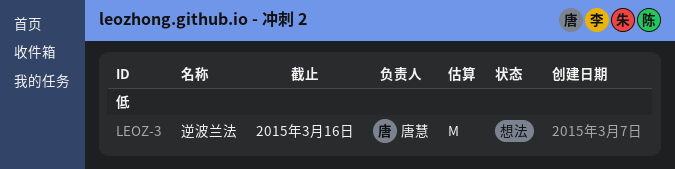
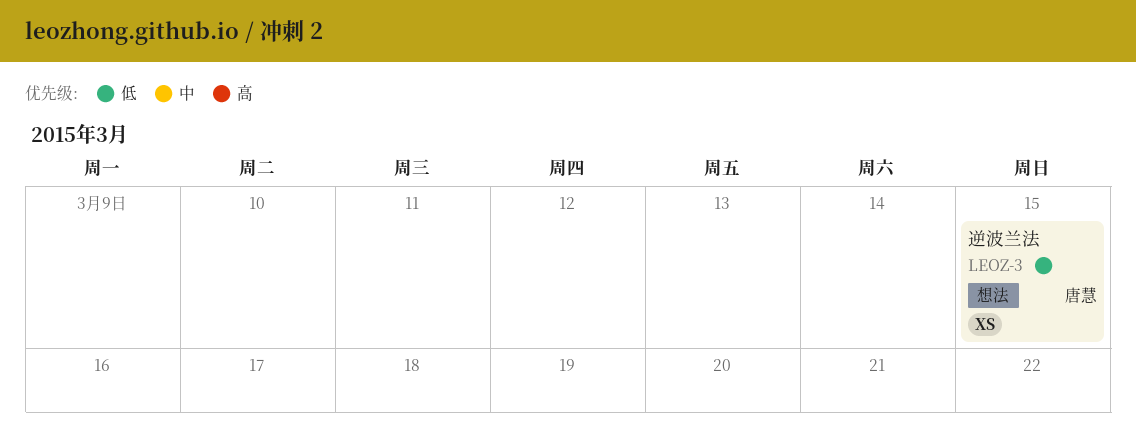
LEOZ-3, estimate: M -> XS
LEOZ-3, due: Mar 16 -> Mar 15

